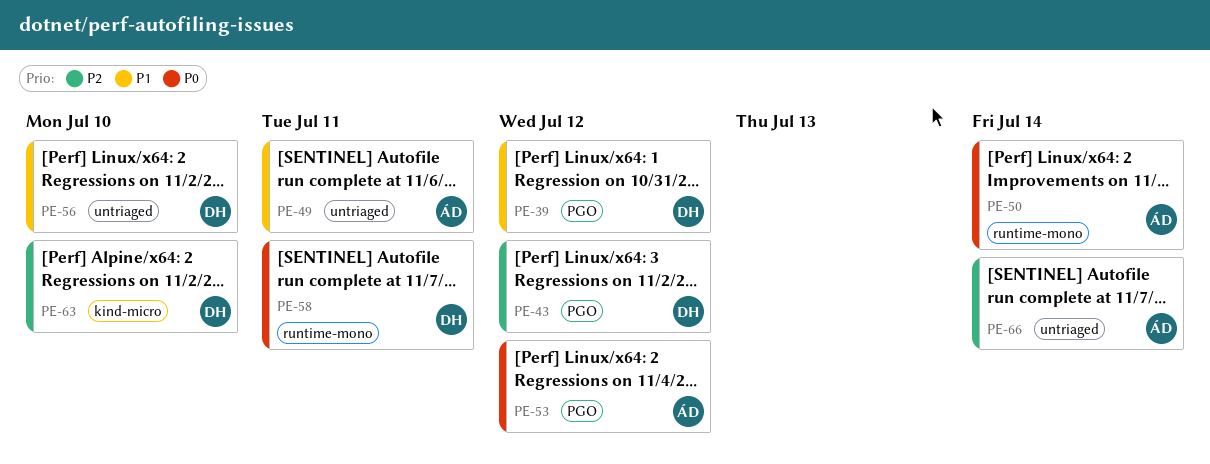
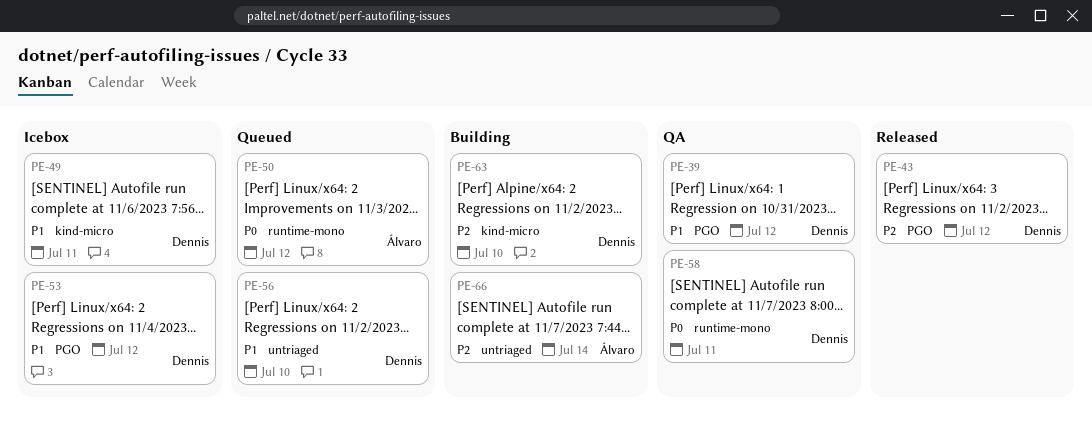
PE-49, owner: Álvaro -> Dennis
PE-49, label: untriaged -> kind-micro
PE-50, due: Jul 14 -> Jul 12
PE-53, owner: Álvaro -> Dennis
PE-53, priority: P0 -> P1

